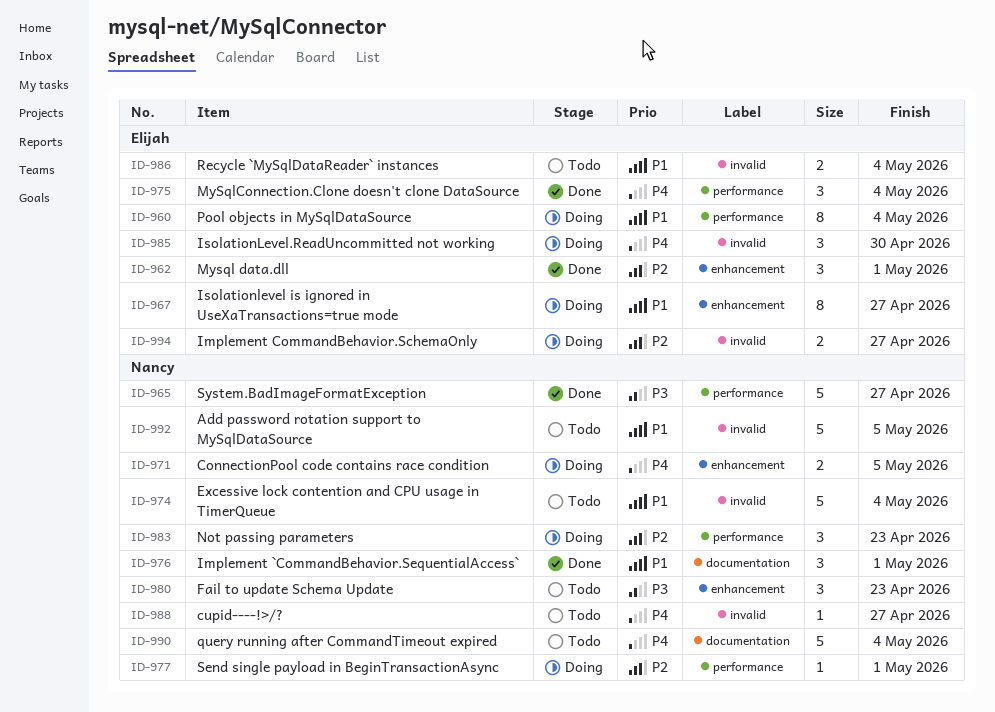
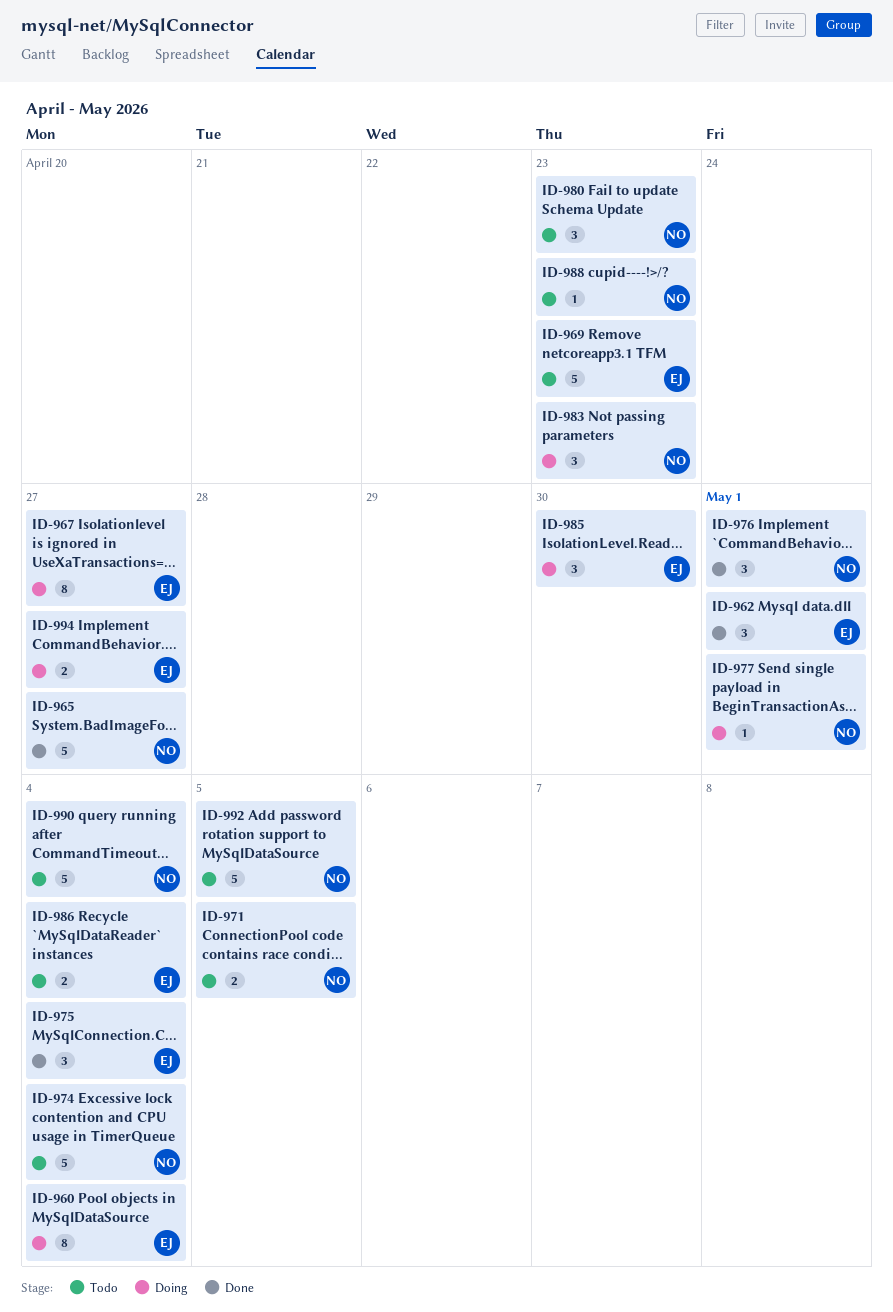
ID-969: none -> present
ID-971, status: Doing -> Todo
ID-988, due: Apr 27 -> Apr 23

